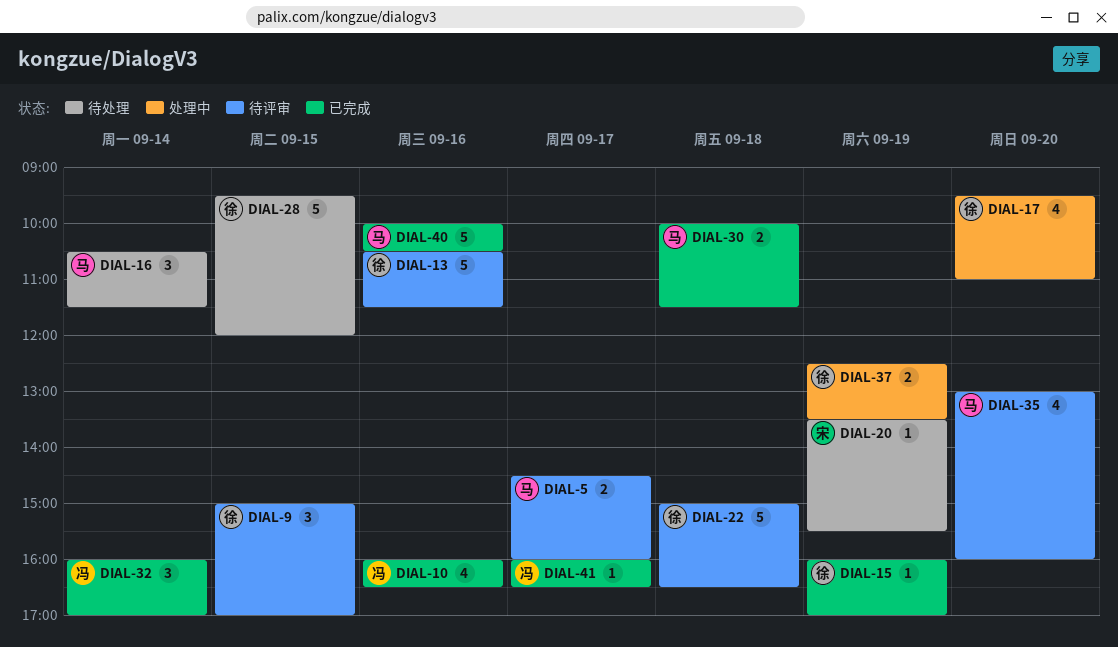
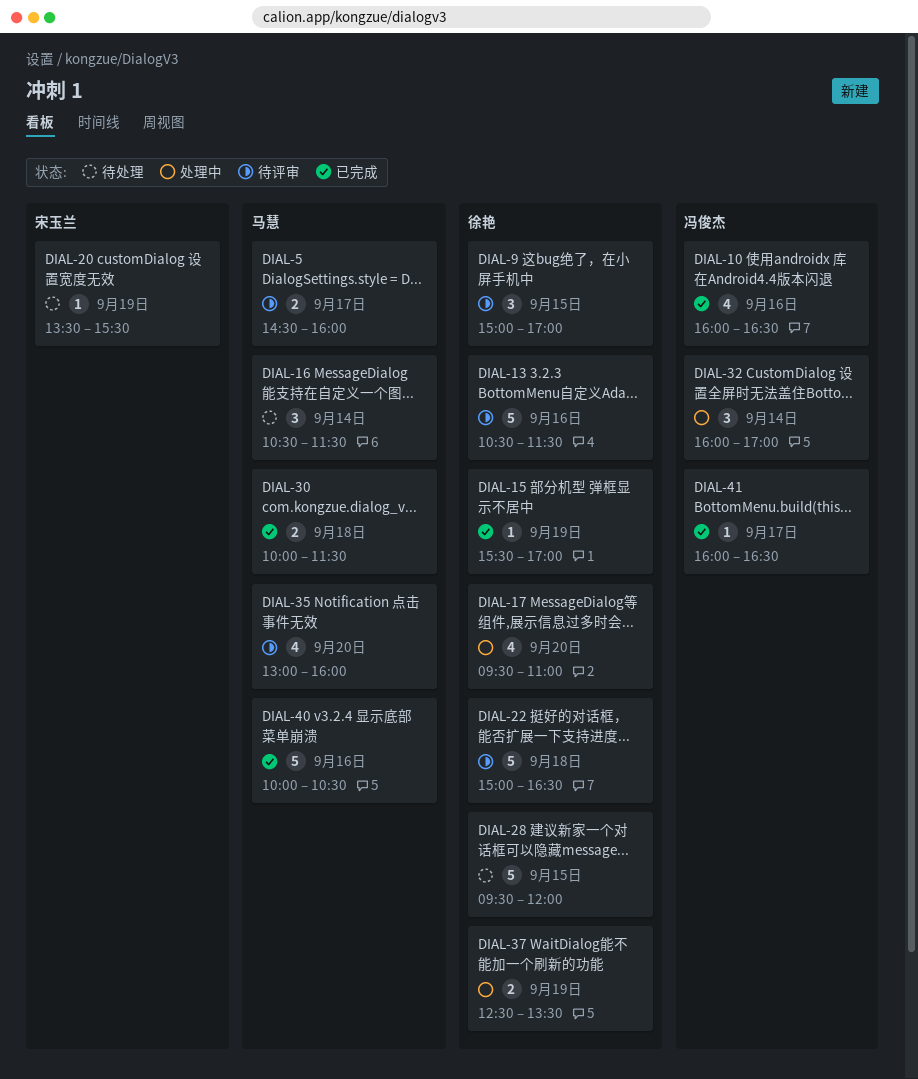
DIAL-15, begins: 16:00 -> 15:30
DIAL-32, status: 已完成 -> 处理中

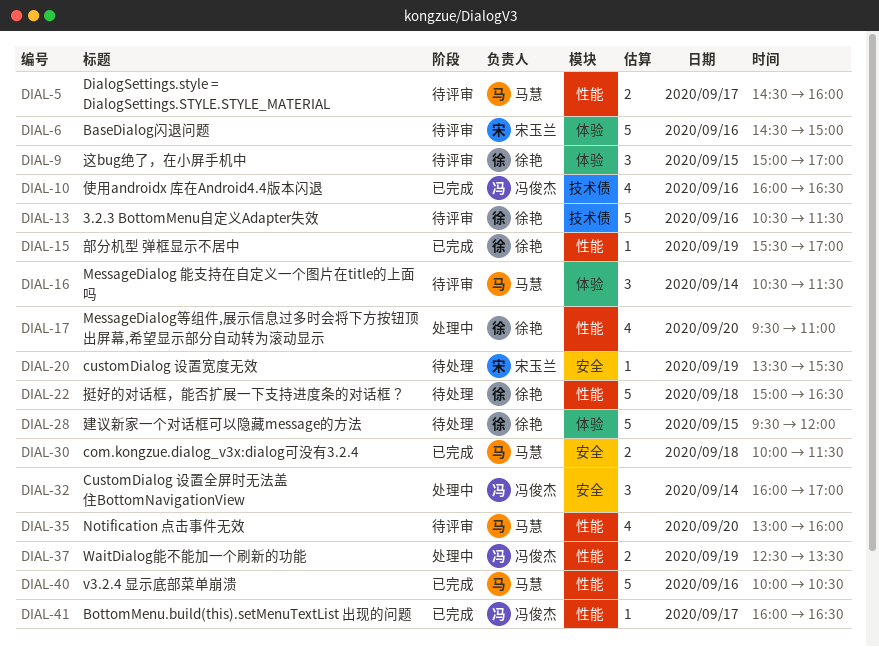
DIAL-6: none -> present
DIAL-16, status: 待处理 -> 待评审
DIAL-22, status: 待评审 -> 待处理
DIAL-37, owner: 徐艳 -> 冯俊杰

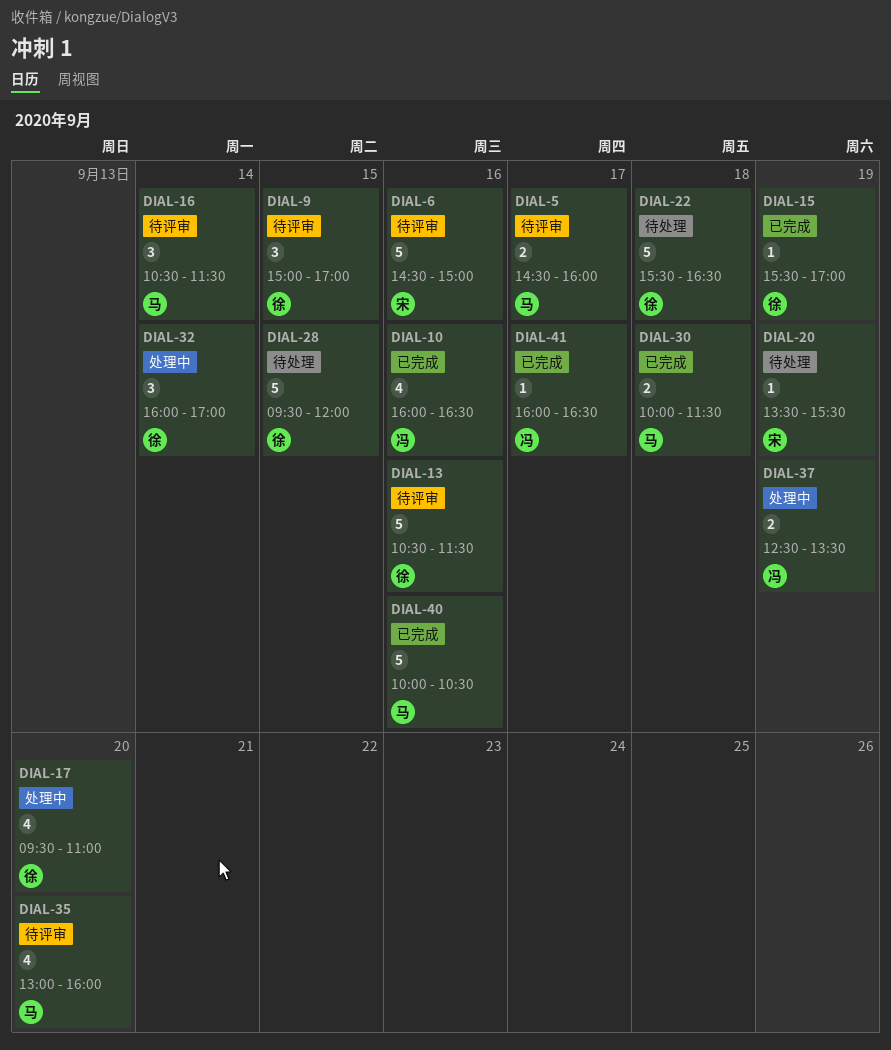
DIAL-22, begins: 15:00 -> 15:30
DIAL-32, owner: 冯俊杰 -> 徐艳

